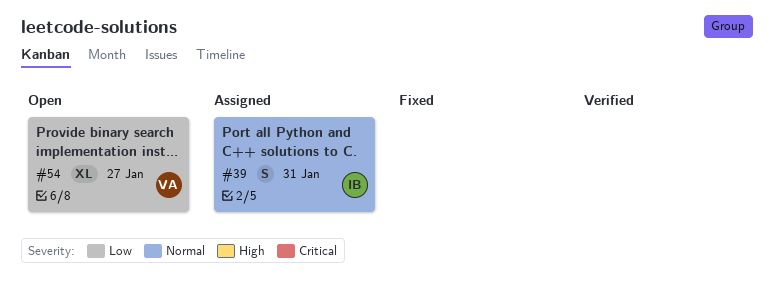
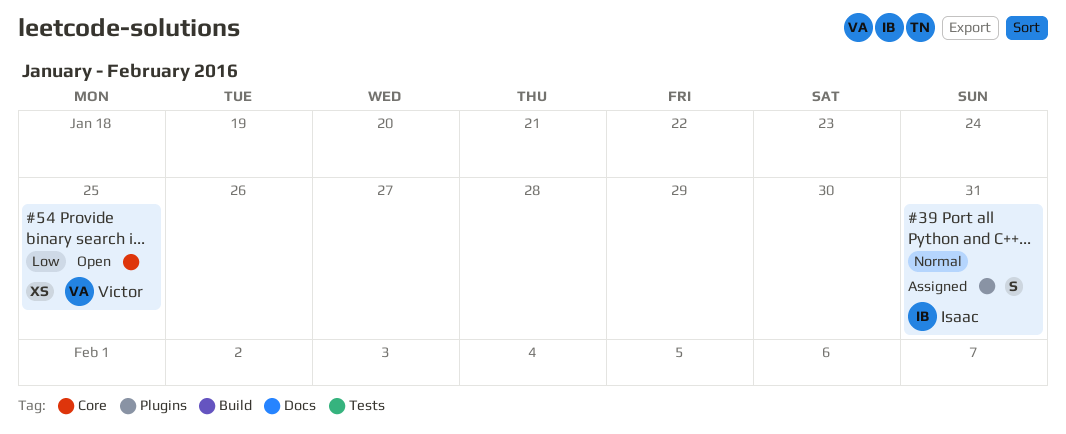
#54, estimate: XL -> XS
#54, due: Jan 27 -> Jan 25

